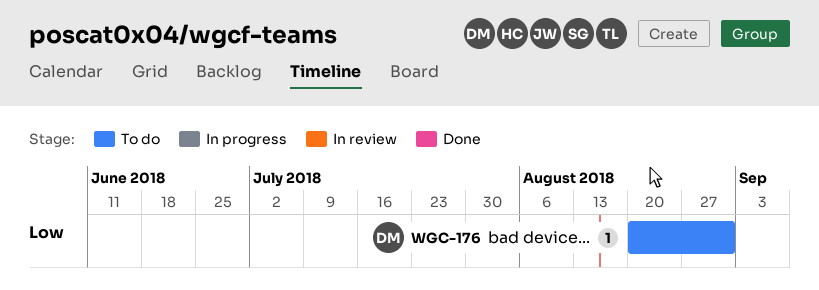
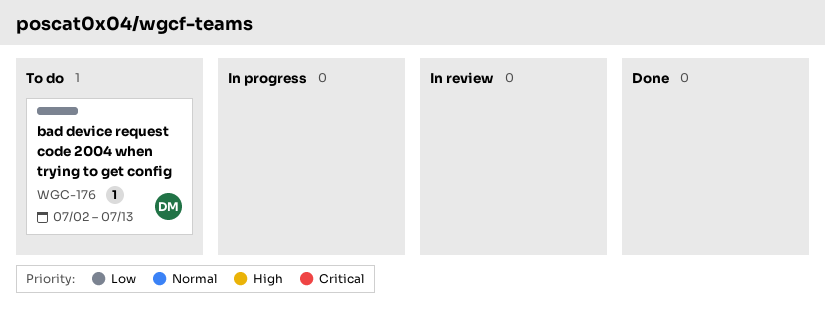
WGC-176, start: Aug 20 -> Jul 2
WGC-176, due: Aug 31 -> Jul 13

